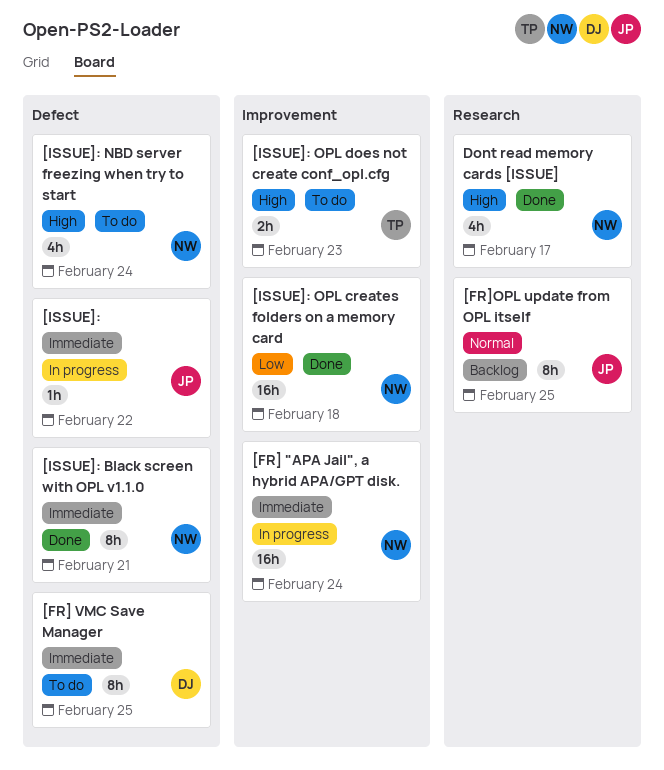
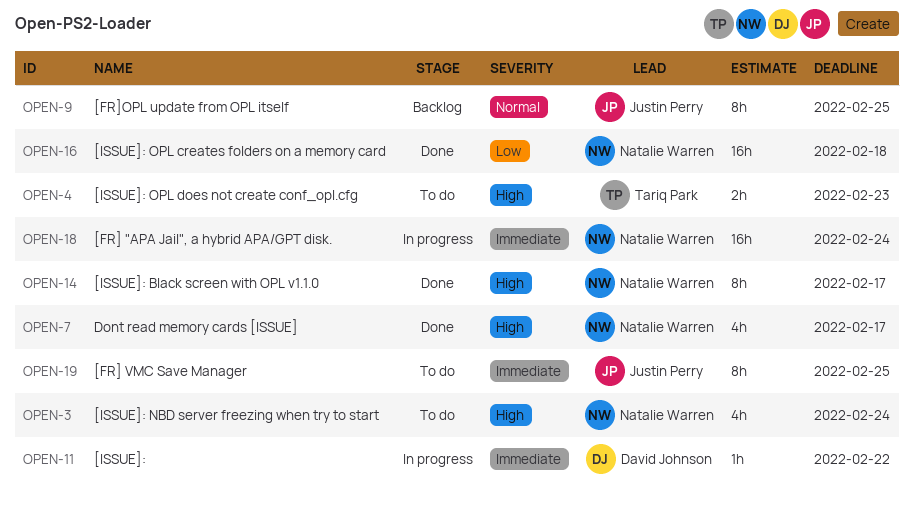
[FR] VMC Save Manager, owner: David Johnson -> Justin Perry
[ISSUE]:, owner: Justin Perry -> David Johnson
[ISSUE]: Black screen with OPL v1.1.0, priority: Immediate -> High
[ISSUE]: Black screen with OPL v1.1.0, due: Feb 21 -> Feb 17

